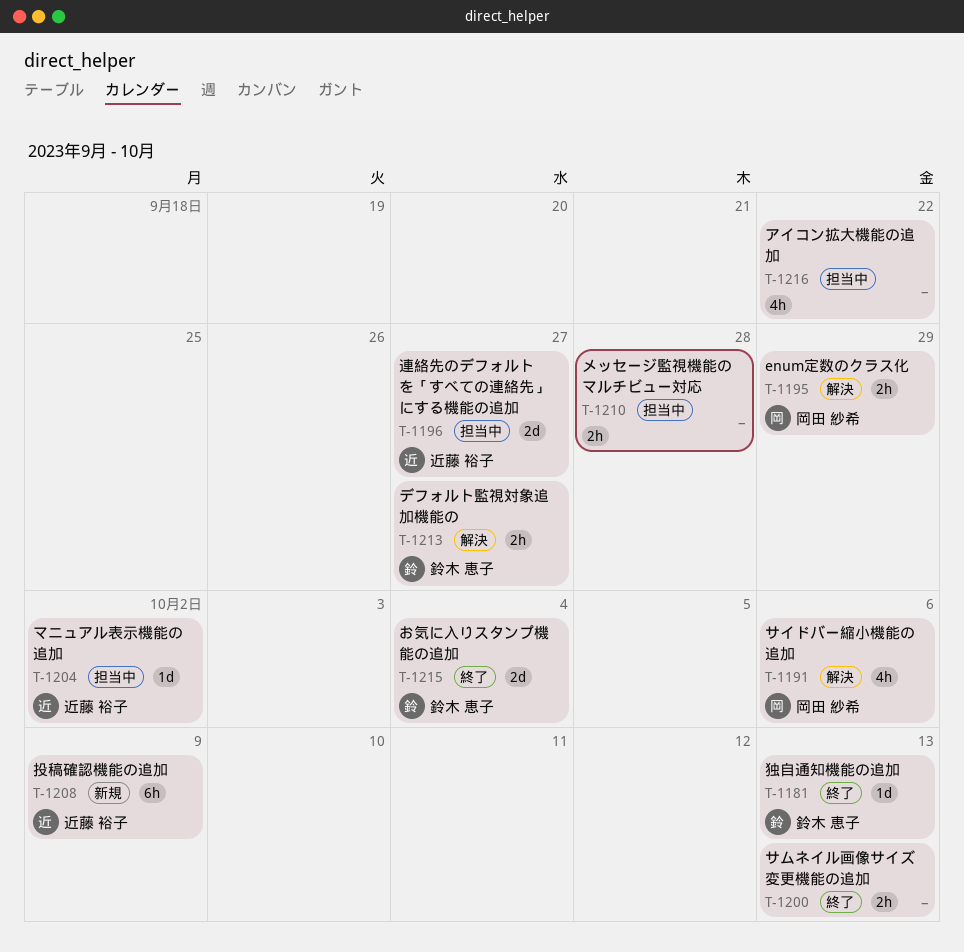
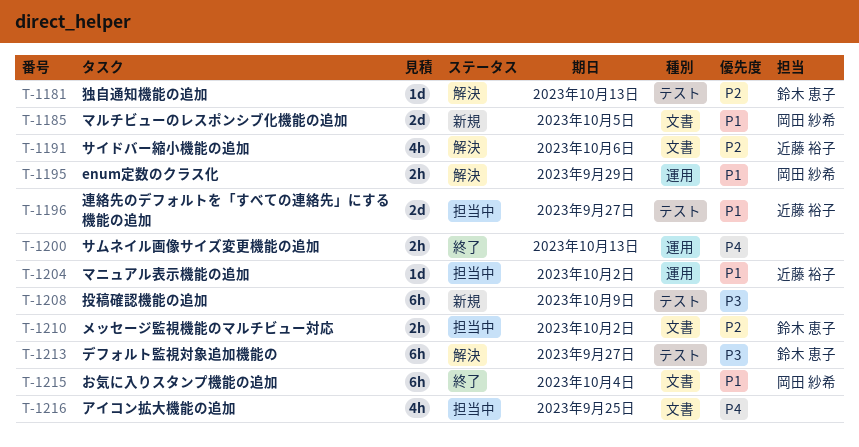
T-1181, status: 終了 -> 解決
T-1185: none -> present
T-1191, owner: 岡田 紗希 -> 近藤 裕子
T-1208, owner: 近藤 裕子 -> none
T-1210, owner: none -> 鈴木 恵子
T-1210, due: Sep 28 -> Oct 2
T-1213, estimate: 2h -> 6h
T-1215, owner: 鈴木 恵子 -> 岡田 紗希
T-1215, estimate: 2d -> 6h
T-1216, due: Sep 22 -> Sep 25

